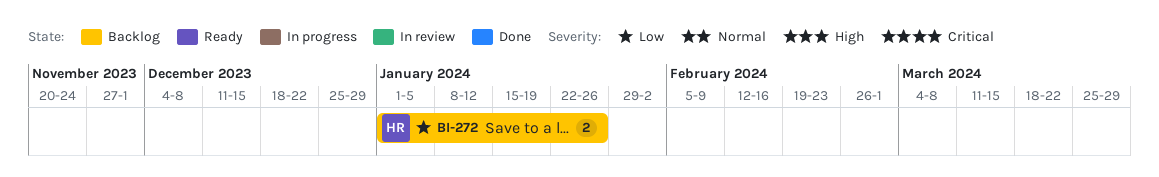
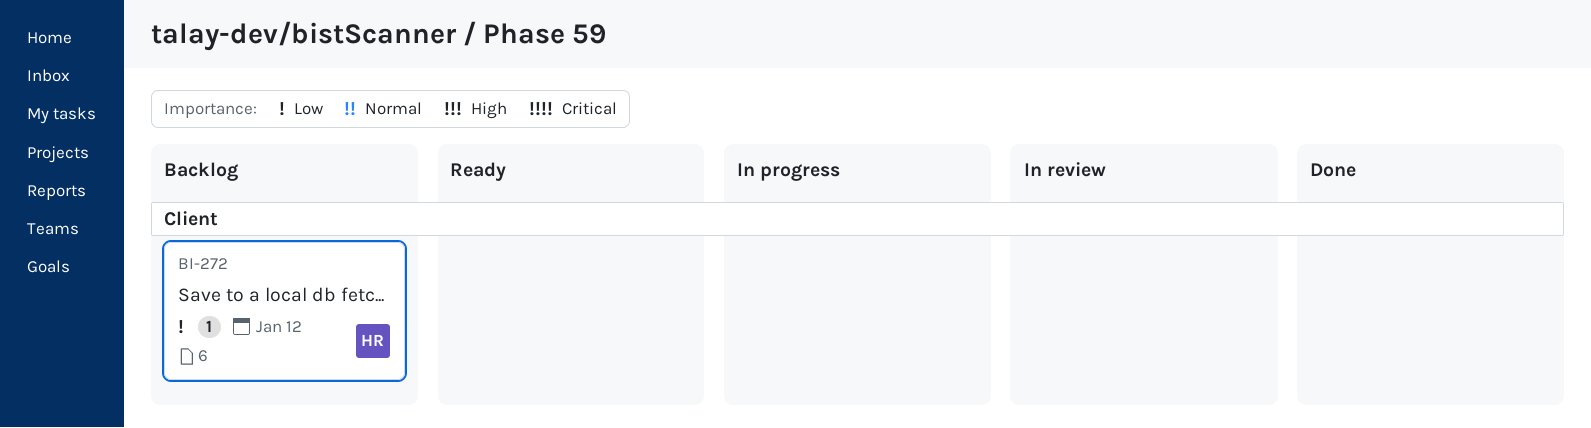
BI-272, estimate: 2 -> 1
BI-272, due: Jan 26 -> Jan 12

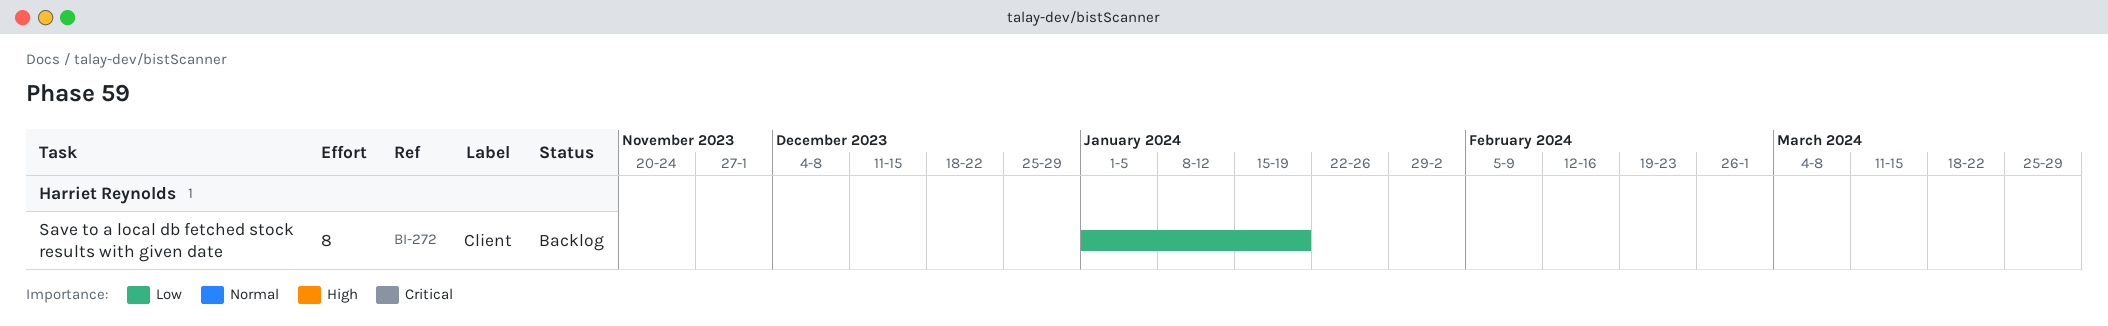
BI-272, estimate: 1 -> 8
BI-272, due: Jan 12 -> Jan 19

